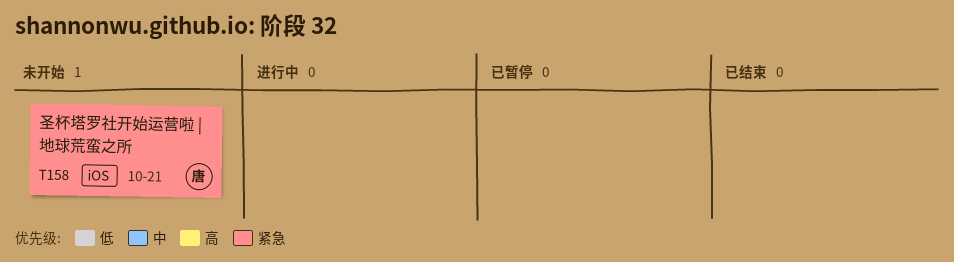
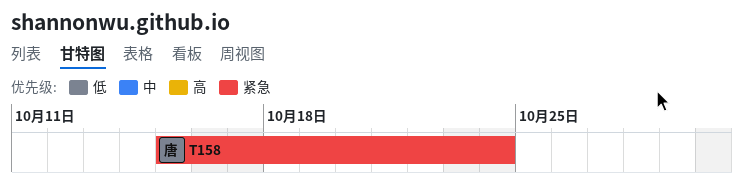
T158, due: Oct 21 -> Oct 24

